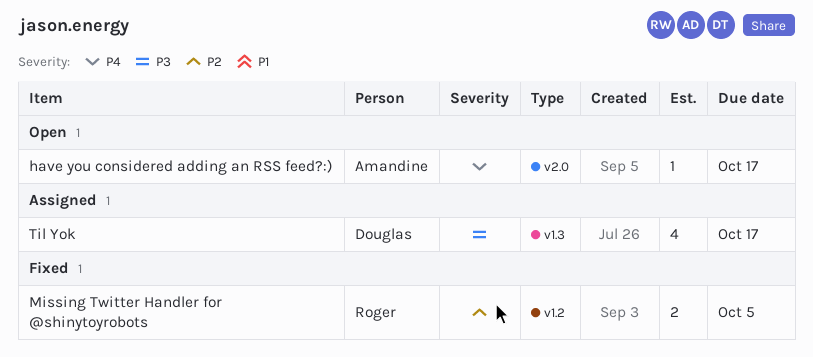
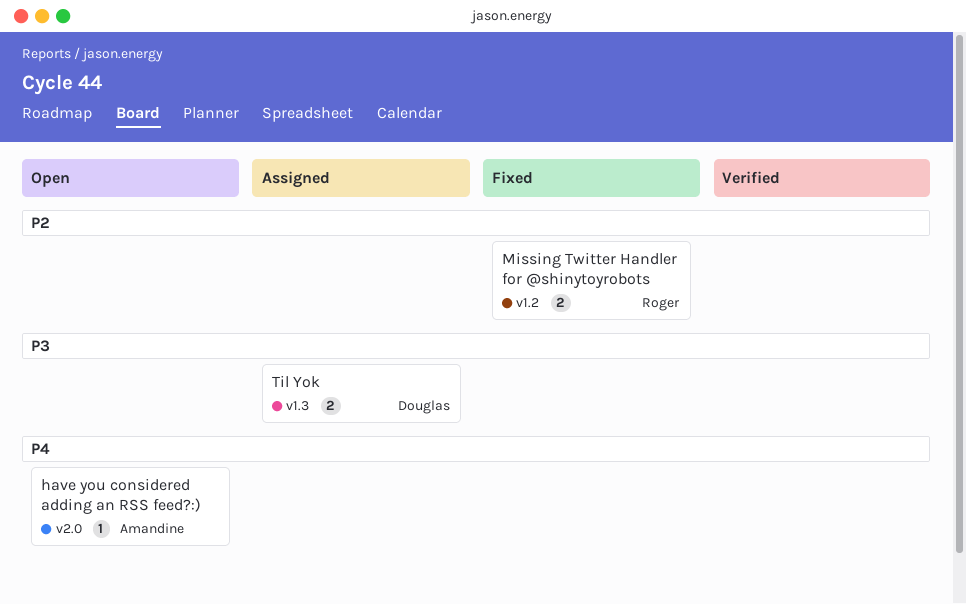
Til Yok, estimate: 4 -> 2

